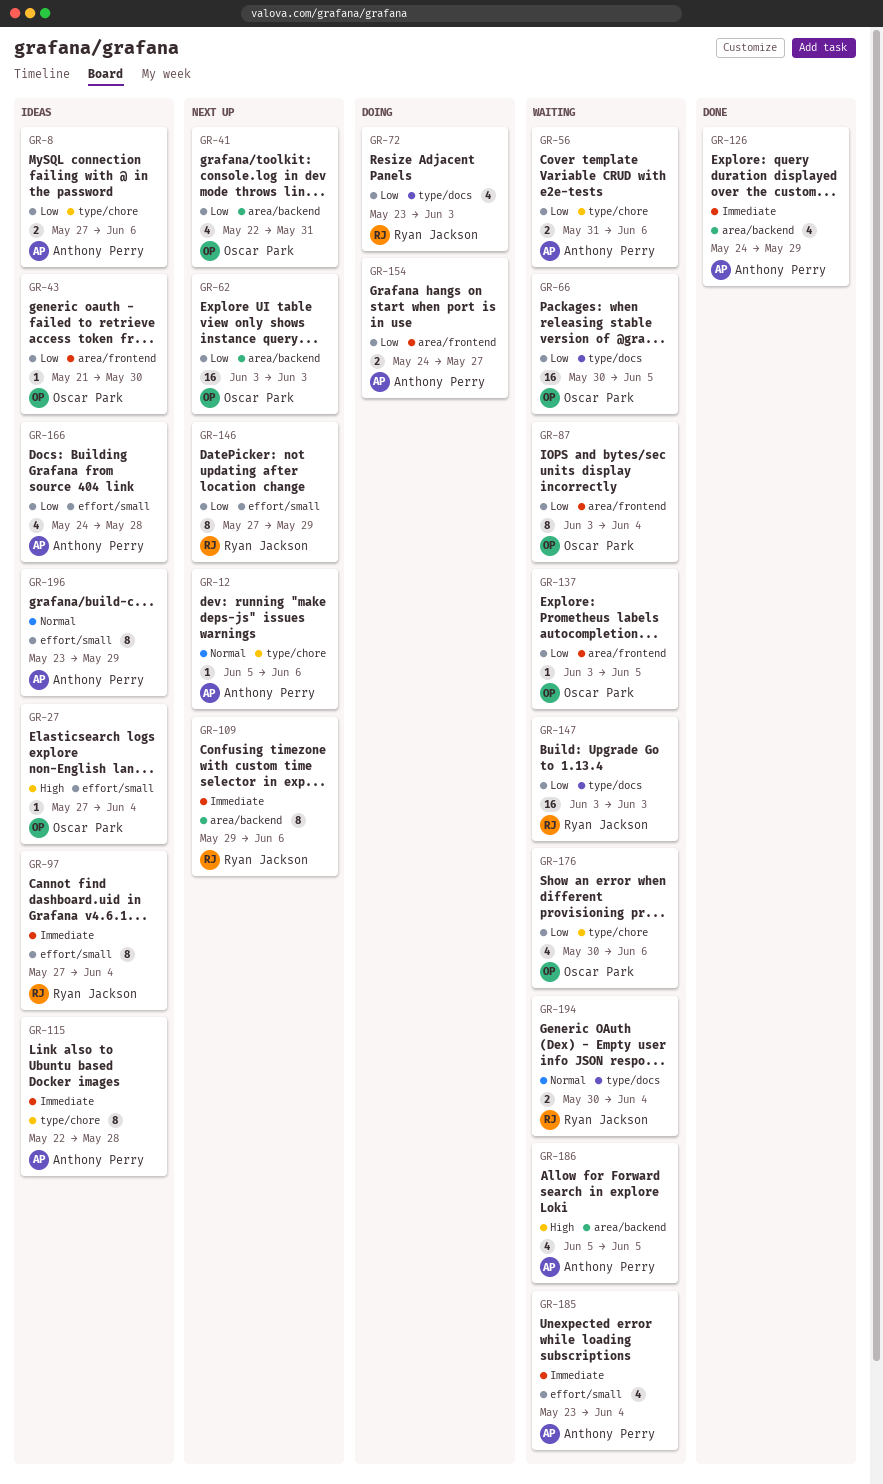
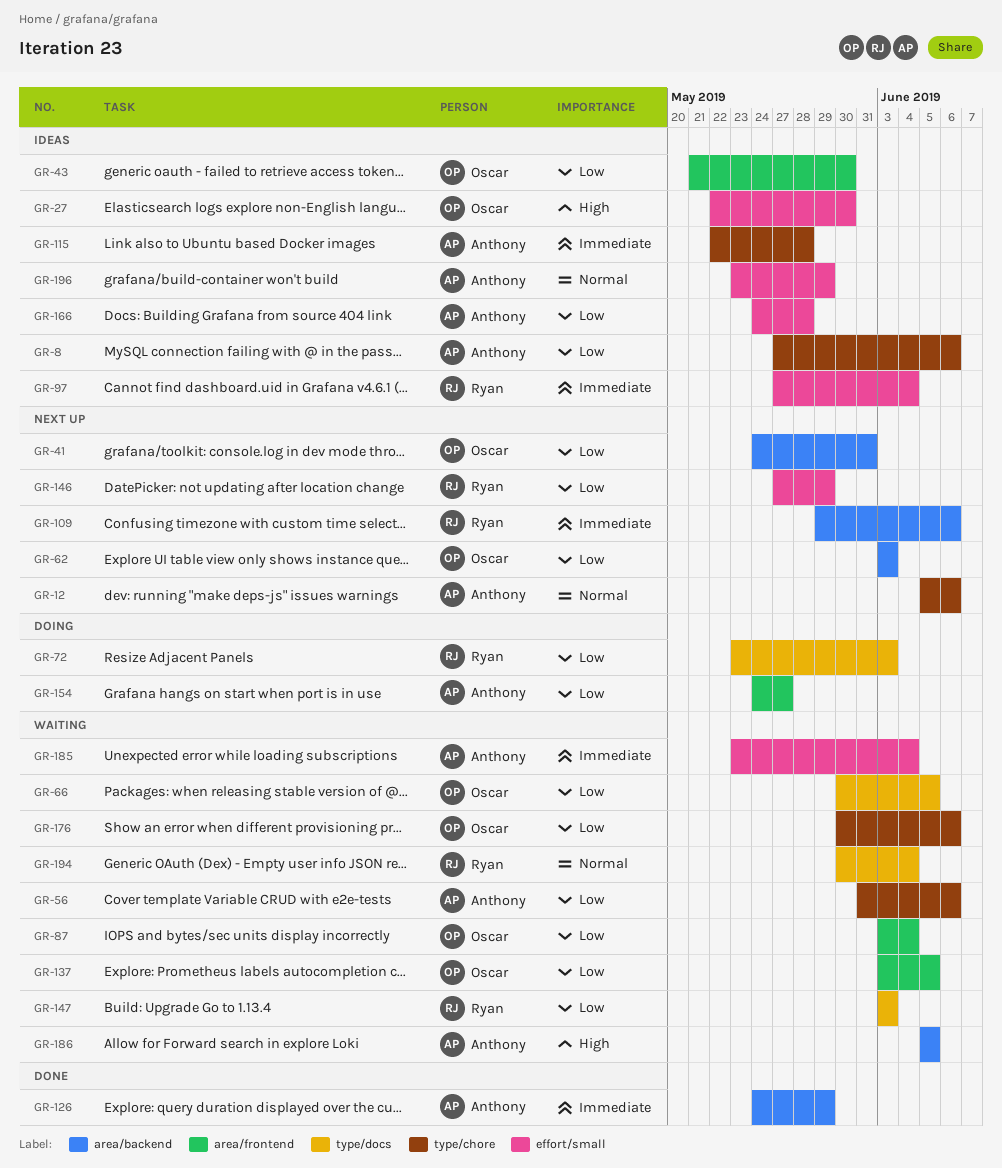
GR-27, start: May 27 -> May 22
GR-27, due: Jun 4 -> May 30
GR-41, start: May 22 -> May 24

